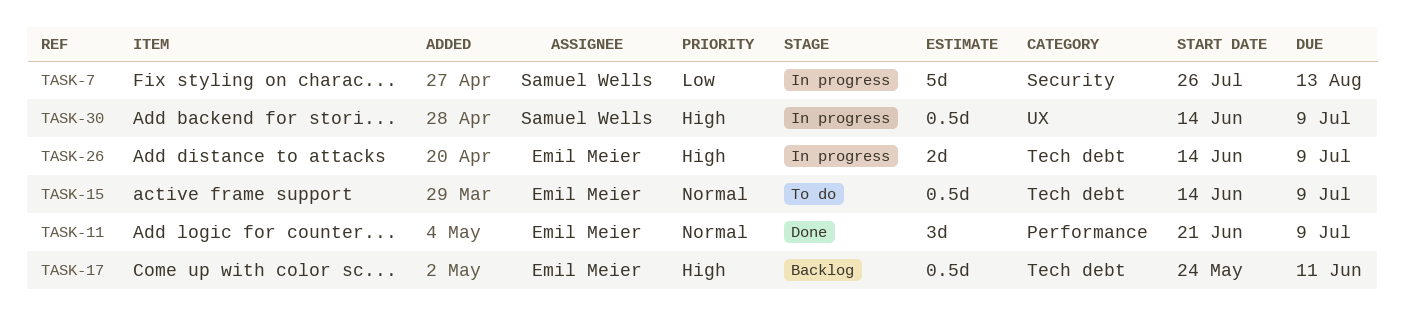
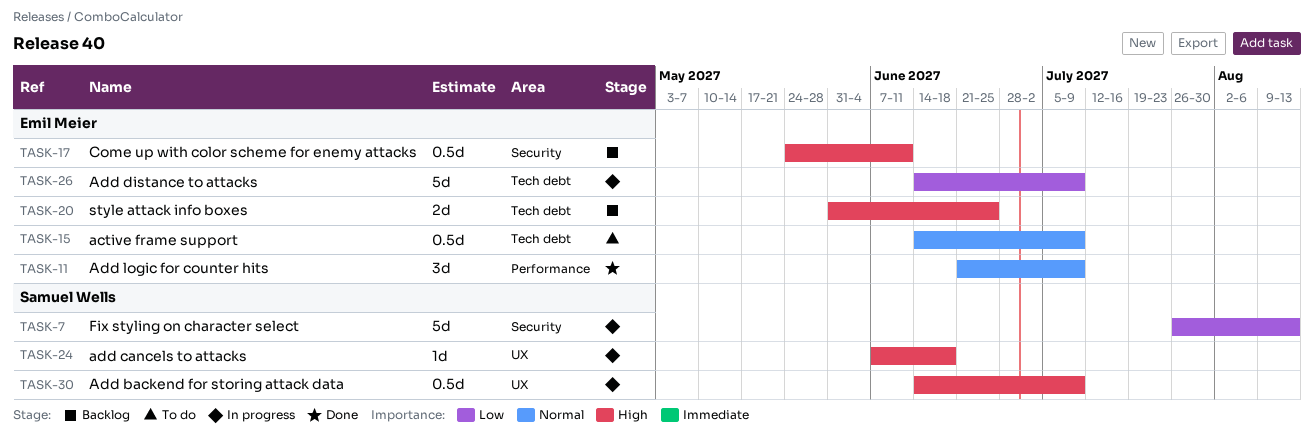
TASK-17, label: Tech debt -> Security
TASK-20: none -> present
TASK-24: none -> present
TASK-26, priority: High -> Low
TASK-26, estimate: 2d -> 5d

